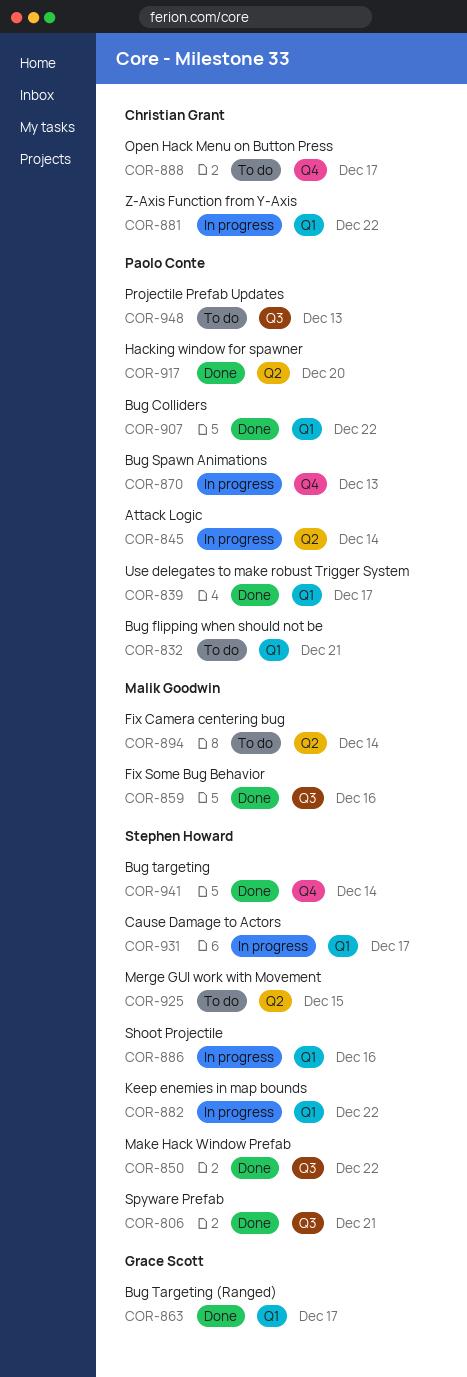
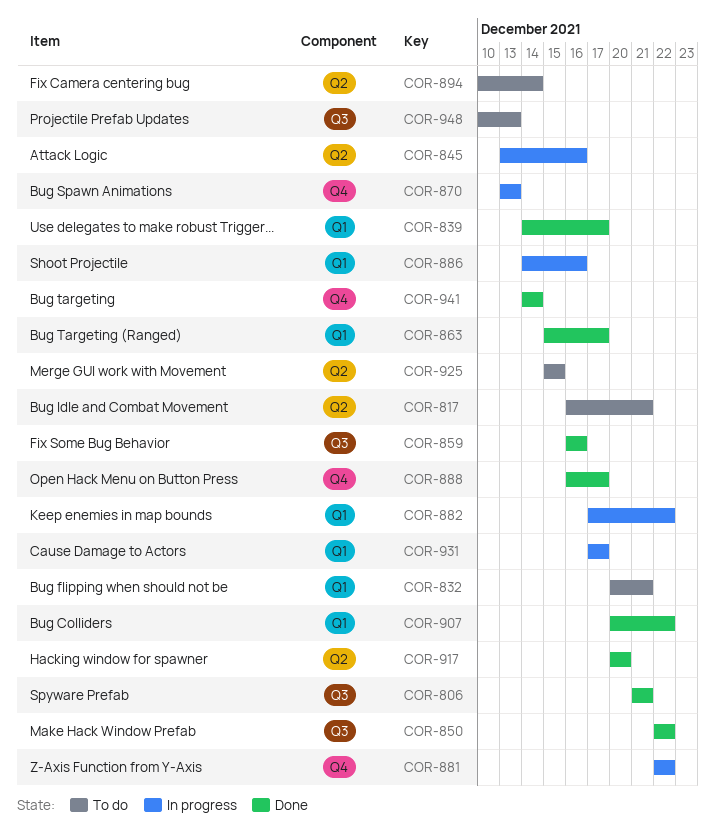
COR-817: none -> present
COR-845, due: Dec 14 -> Dec 16
COR-881, label: Q1 -> Q4
COR-888, status: To do -> Done

